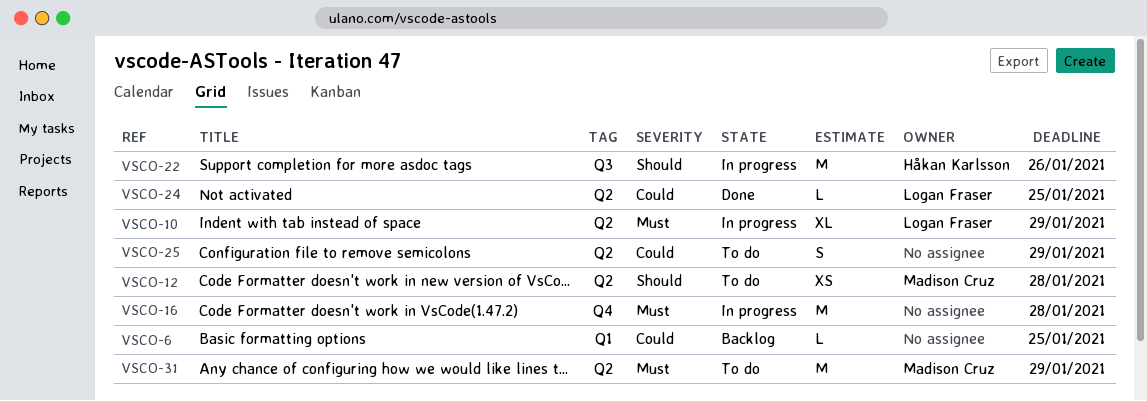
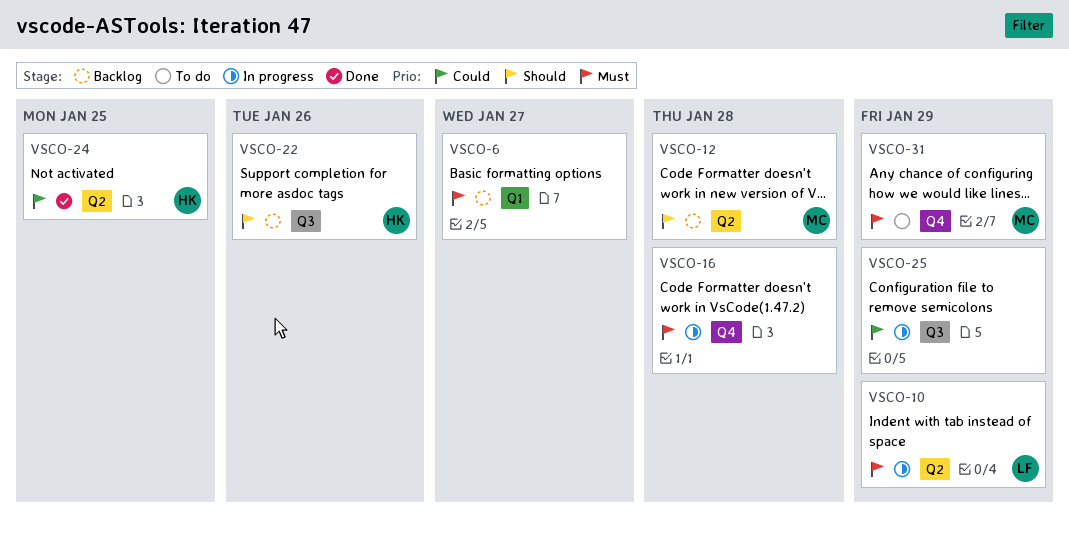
VSCO-6, priority: Could -> Must
VSCO-6, due: Jan 25 -> Jan 27
VSCO-12, status: To do -> Backlog
VSCO-22, status: In progress -> Backlog
VSCO-24, owner: Logan Fraser -> Håkan Karlsson
VSCO-25, status: To do -> In progress
VSCO-25, label: Q2 -> Q3
VSCO-31, label: Q2 -> Q4

